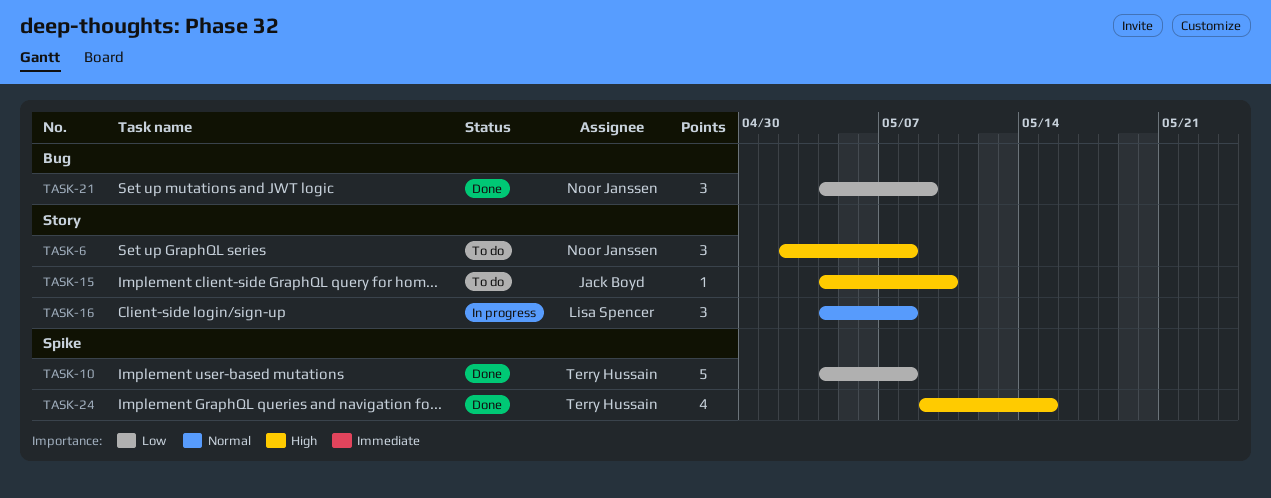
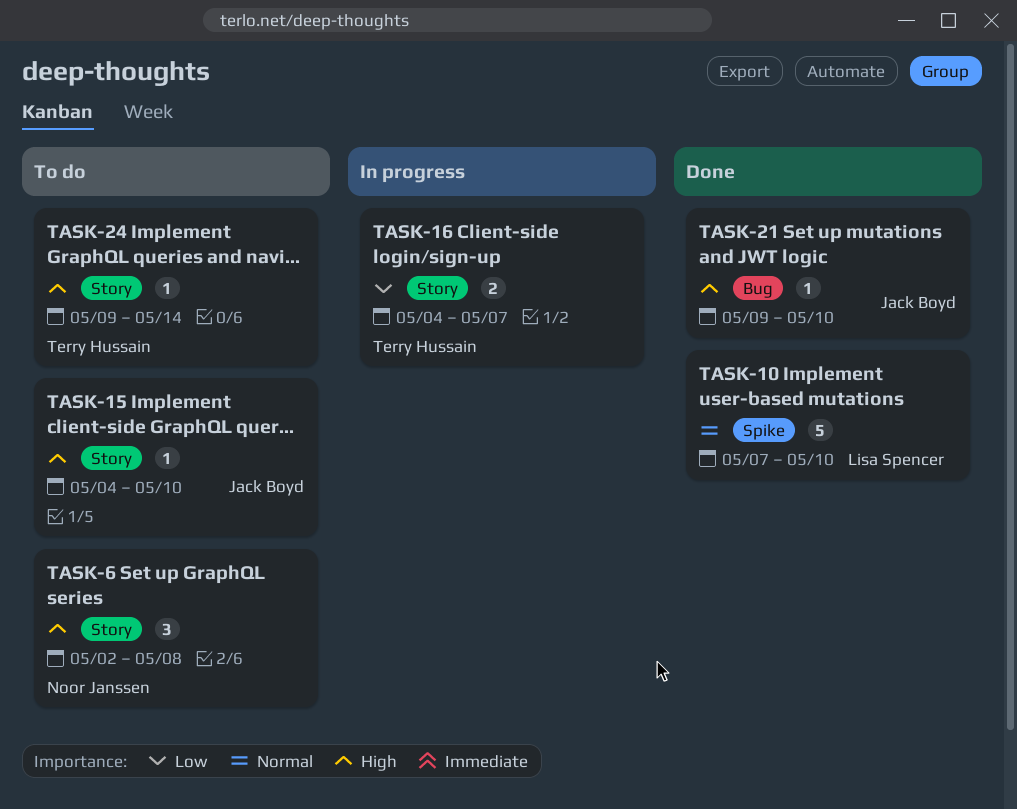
TASK-10, owner: Terry Hussain -> Lisa Spencer
TASK-10, priority: Low -> Normal
TASK-10, start: May 4 -> May 7
TASK-10, due: May 8 -> May 10
TASK-16, owner: Lisa Spencer -> Terry Hussain
TASK-16, priority: Normal -> Low
TASK-16, estimate: 3 -> 2
TASK-16, due: May 8 -> May 7
TASK-21, owner: Noor Janssen -> Jack Boyd
TASK-21, priority: Low -> High
TASK-21, estimate: 3 -> 1
TASK-21, start: May 4 -> May 9
TASK-21, due: May 9 -> May 10
TASK-24, status: Done -> To do
TASK-24, label: Spike -> Story
TASK-24, estimate: 4 -> 1
TASK-24, due: May 15 -> May 14

